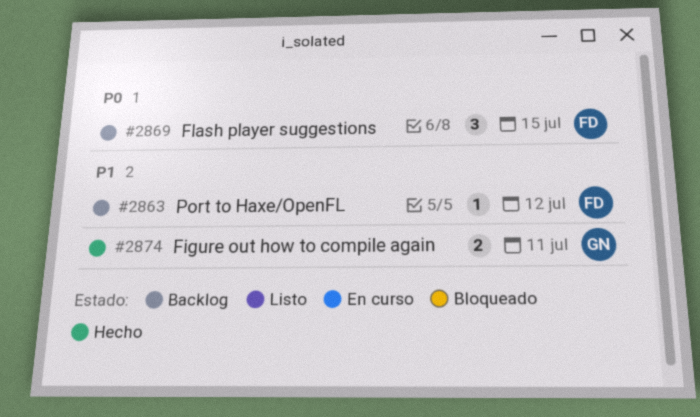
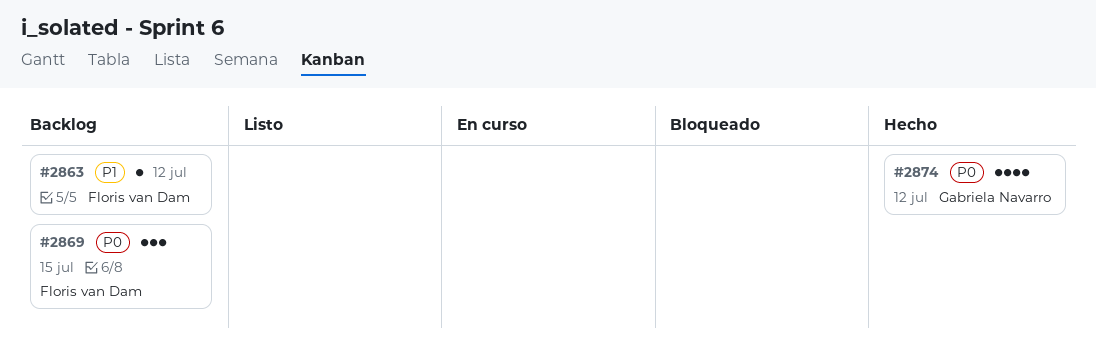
#2874, priority: P1 -> P0
#2874, estimate: 2 -> 4
#2874, due: Jul 11 -> Jul 12

